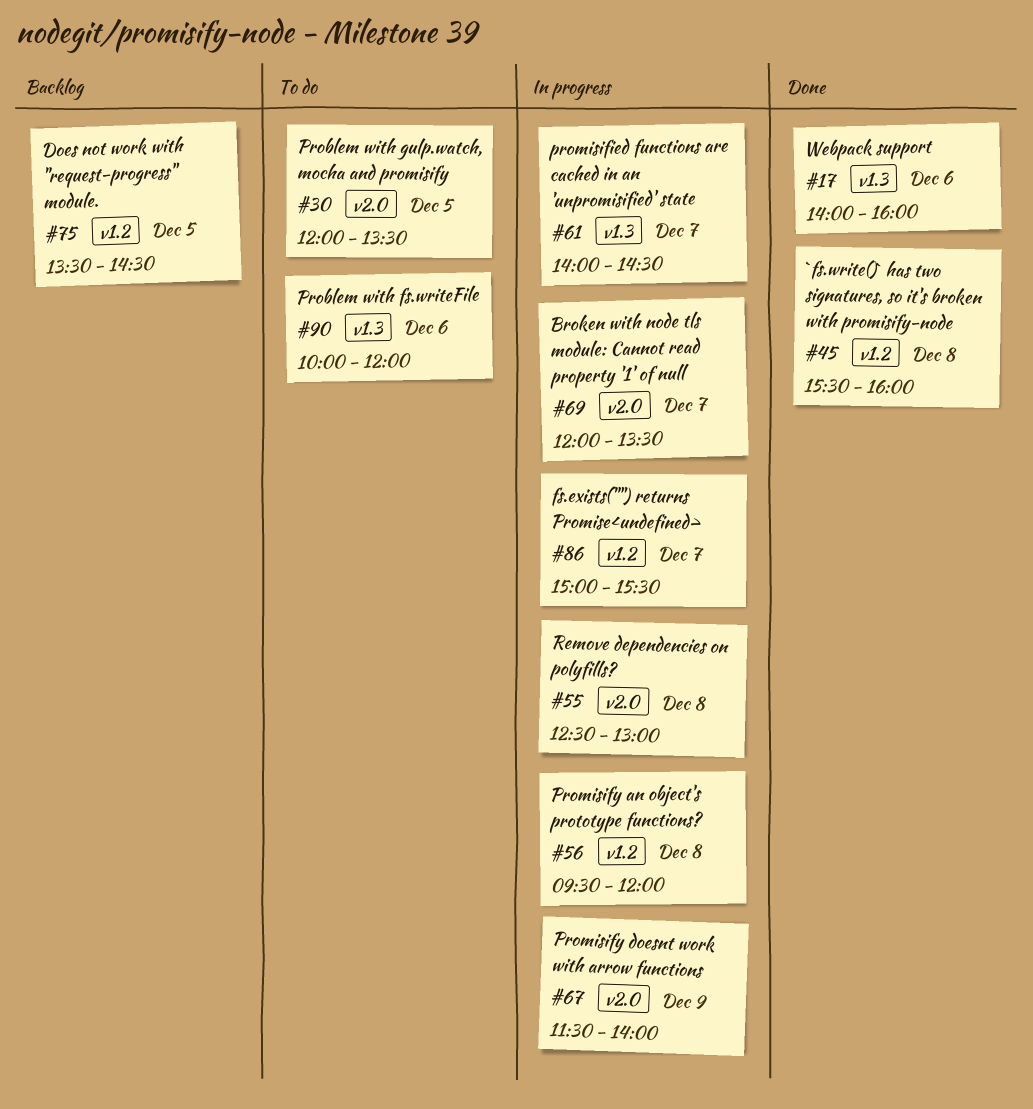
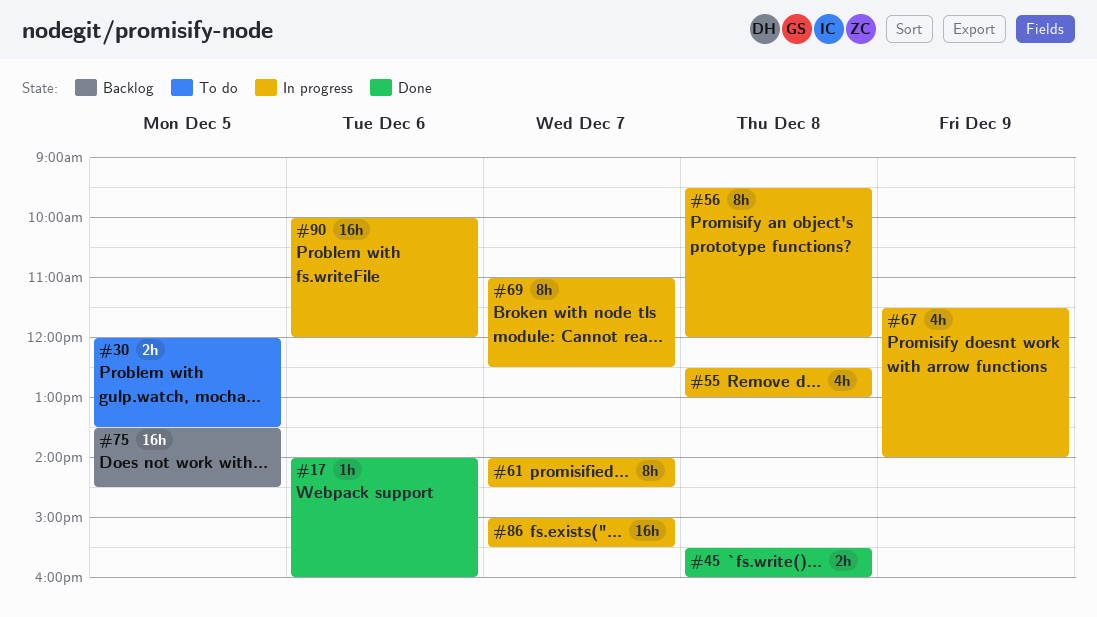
#69, begins: 12:00 -> 11:00
#69, ends: 13:30 -> 12:30
#90, status: To do -> In progress

